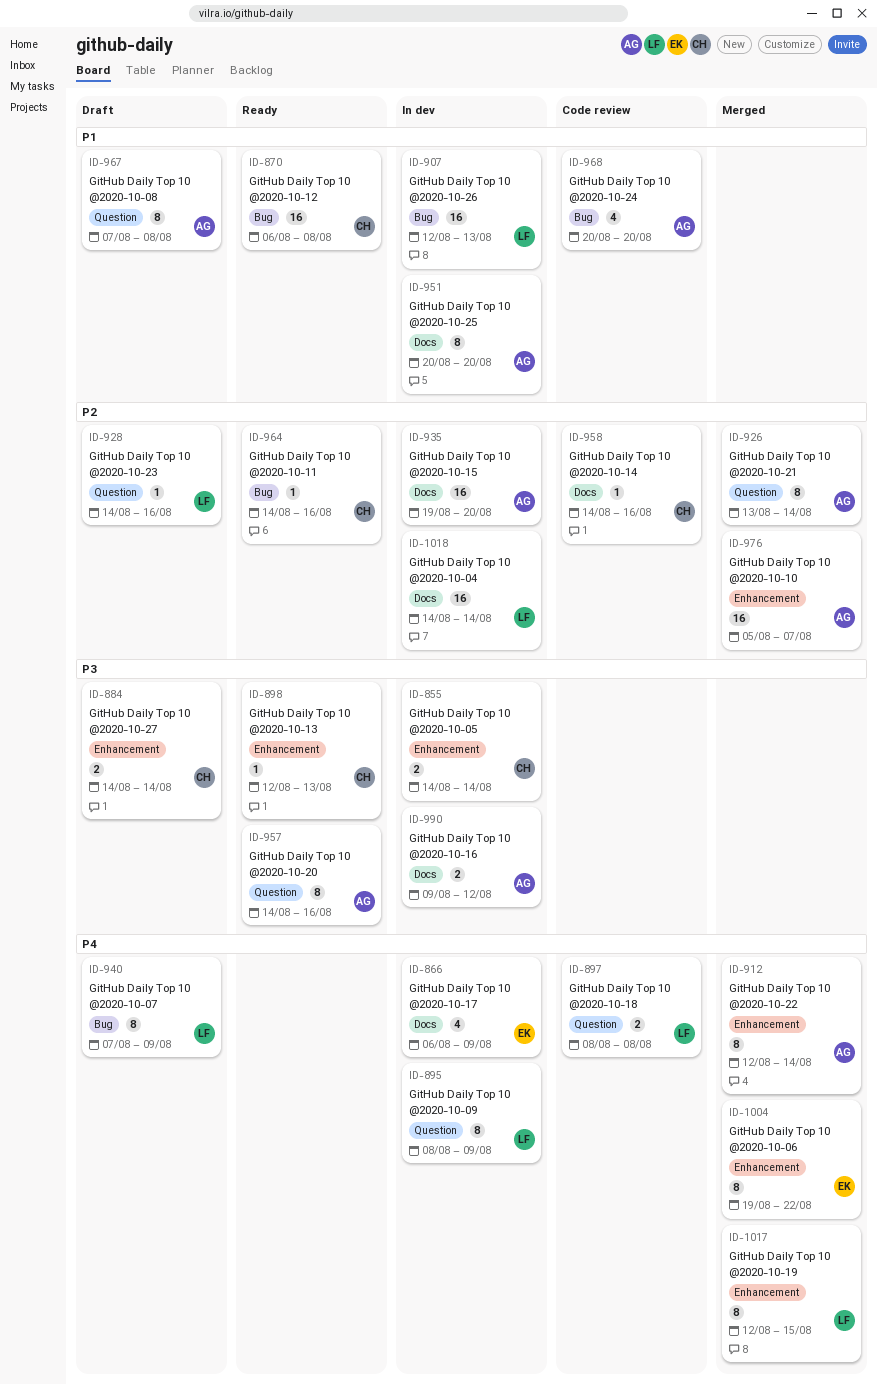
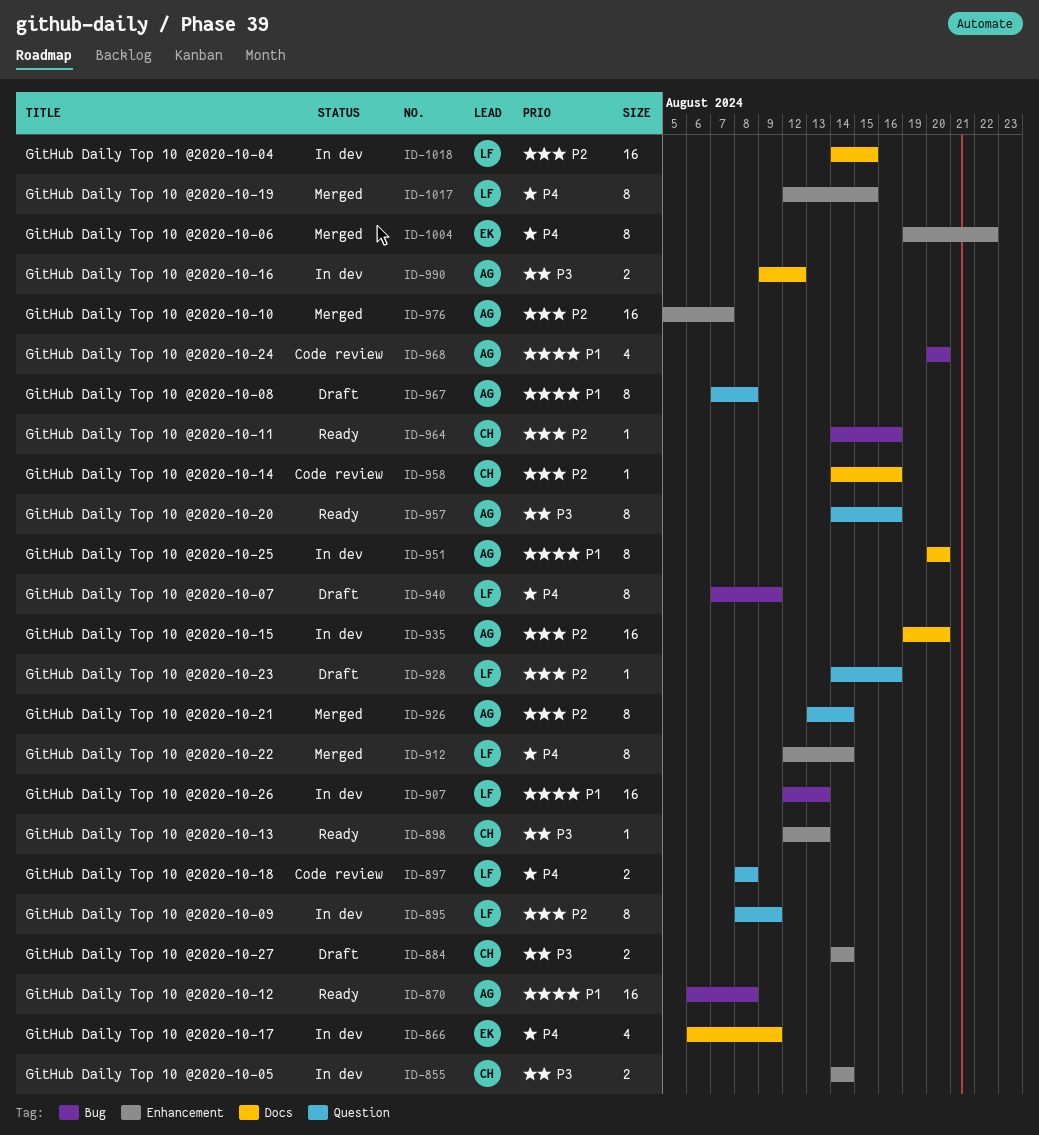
ID-870, owner: CH -> AG
ID-895, priority: P4 -> P2
ID-912, owner: AG -> LF
ID-1018, due: Aug 14 -> Aug 15

